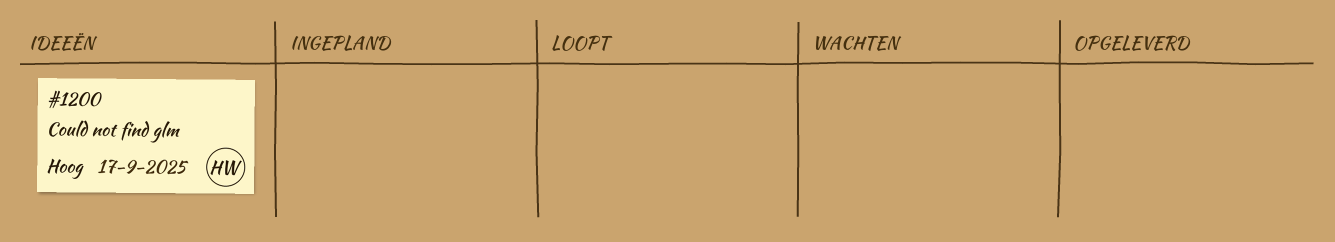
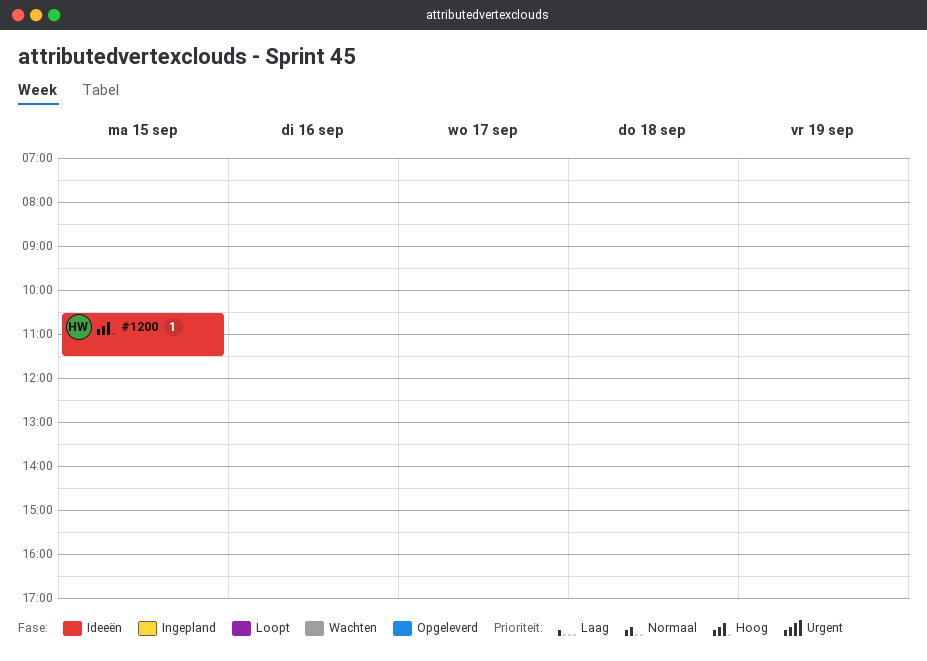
#1200, day: Sep 17 -> Sep 15

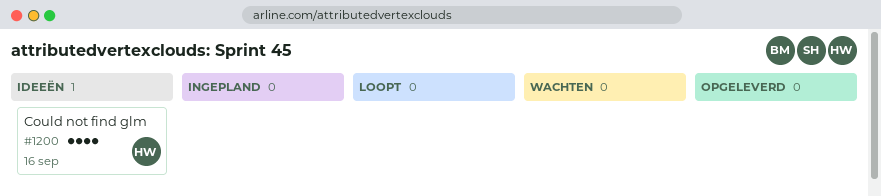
#1200, estimate: 1 -> 4
#1200, day: Sep 15 -> Sep 16

